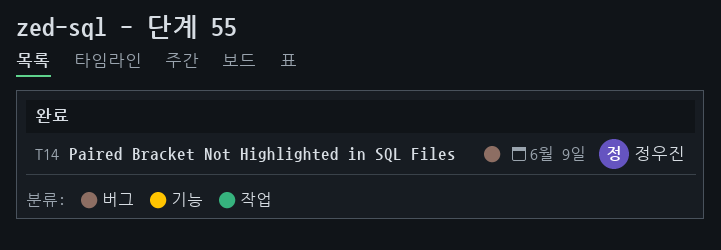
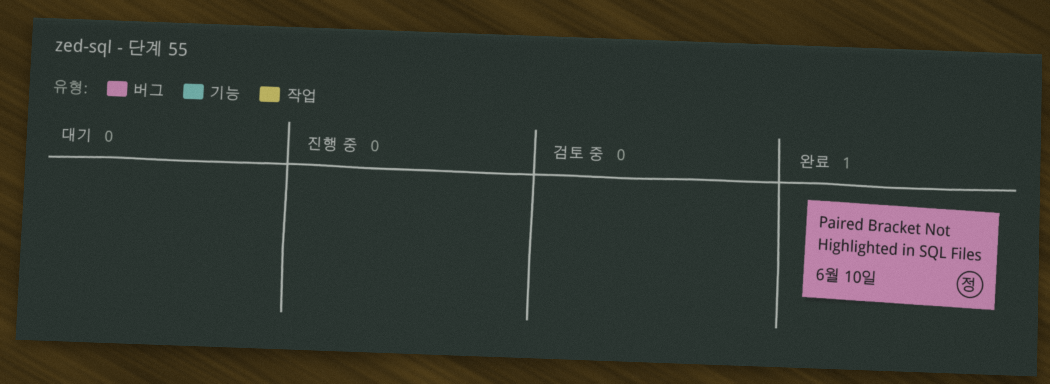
Paired Bracket Not Highlighted in SQL Files, due: Jun 9 -> Jun 10

